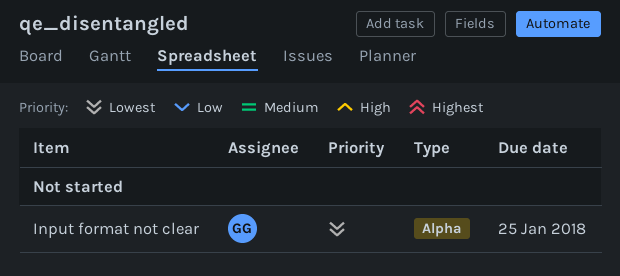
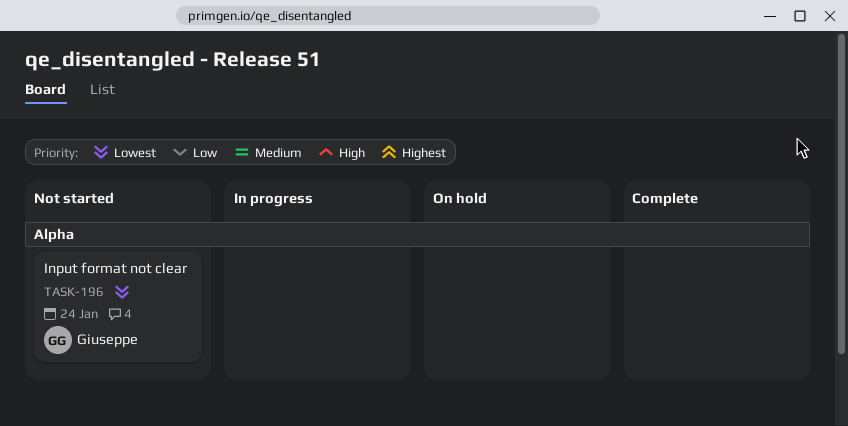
Input format not clear, due: Jan 25 -> Jan 24

